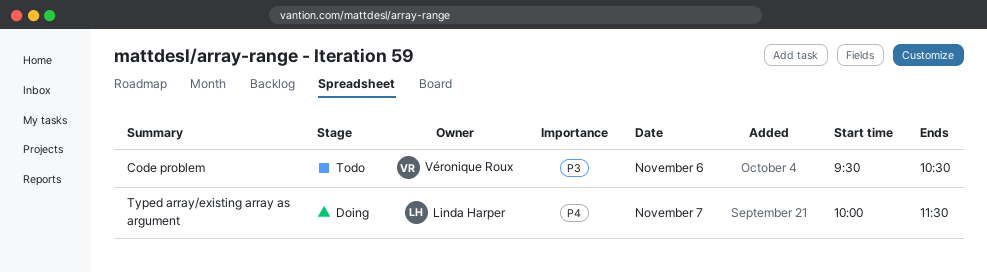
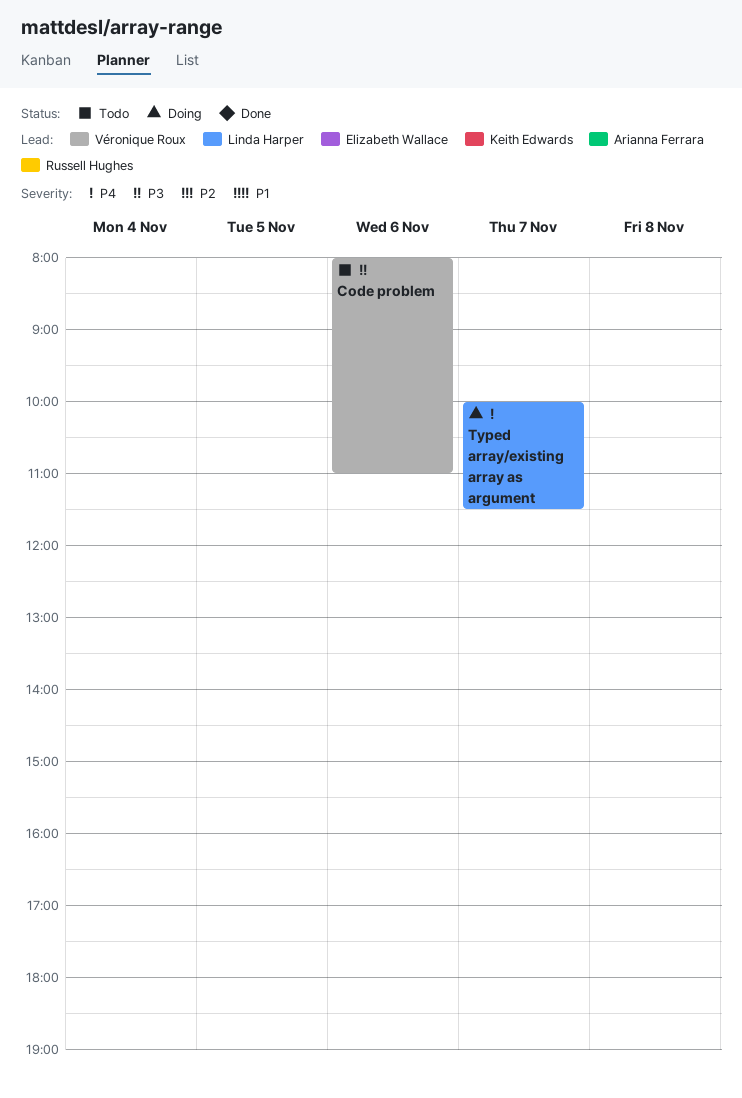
Code problem, begins: 09:30 -> 08:00
Code problem, ends: 10:30 -> 11:00

